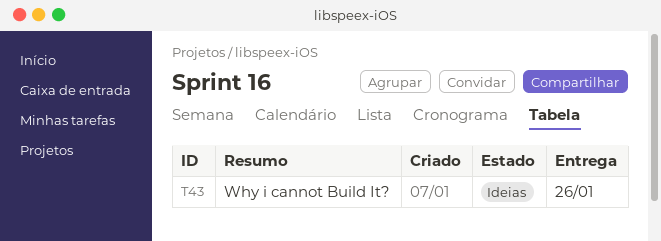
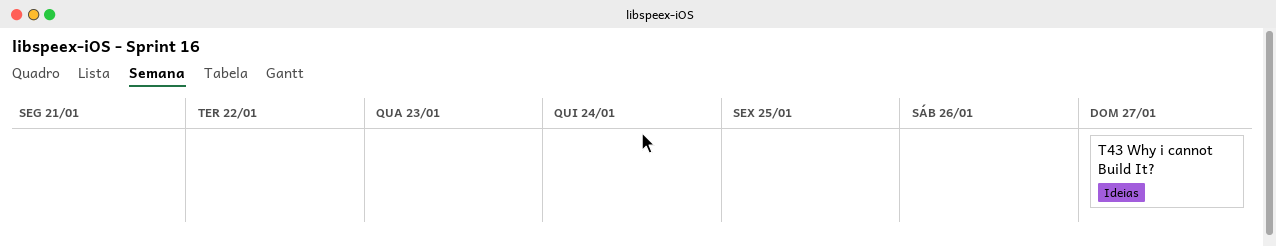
T43, due: Jan 26 -> Jan 27

